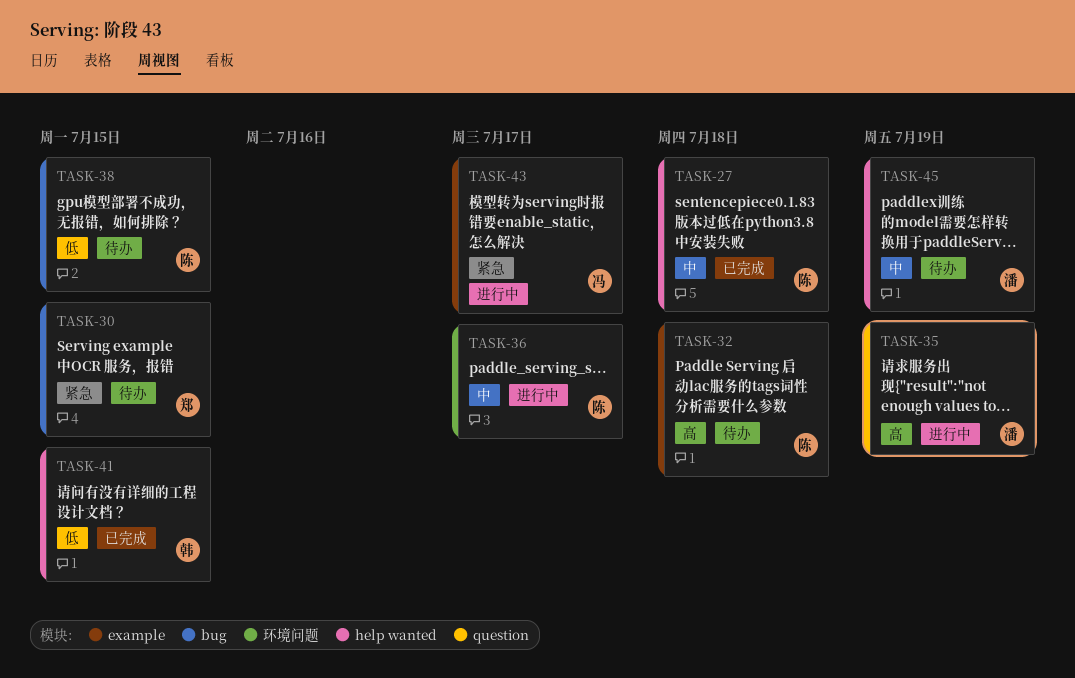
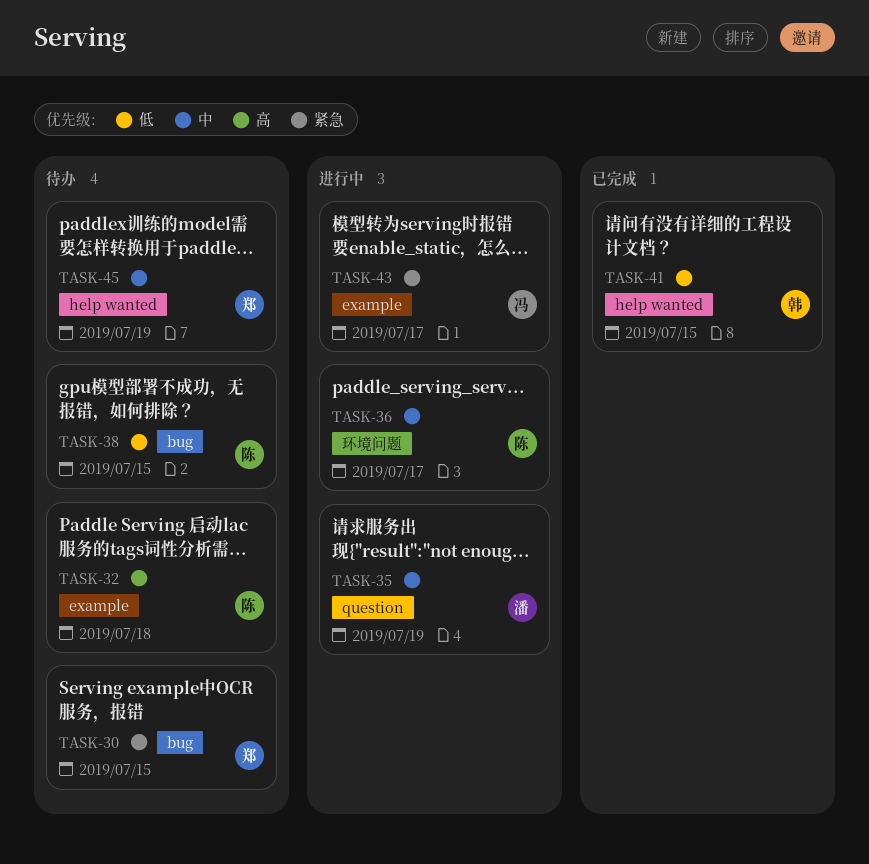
TASK-27: present -> none
TASK-35, priority: 高 -> 中
TASK-45, owner: 潘 -> 郑

